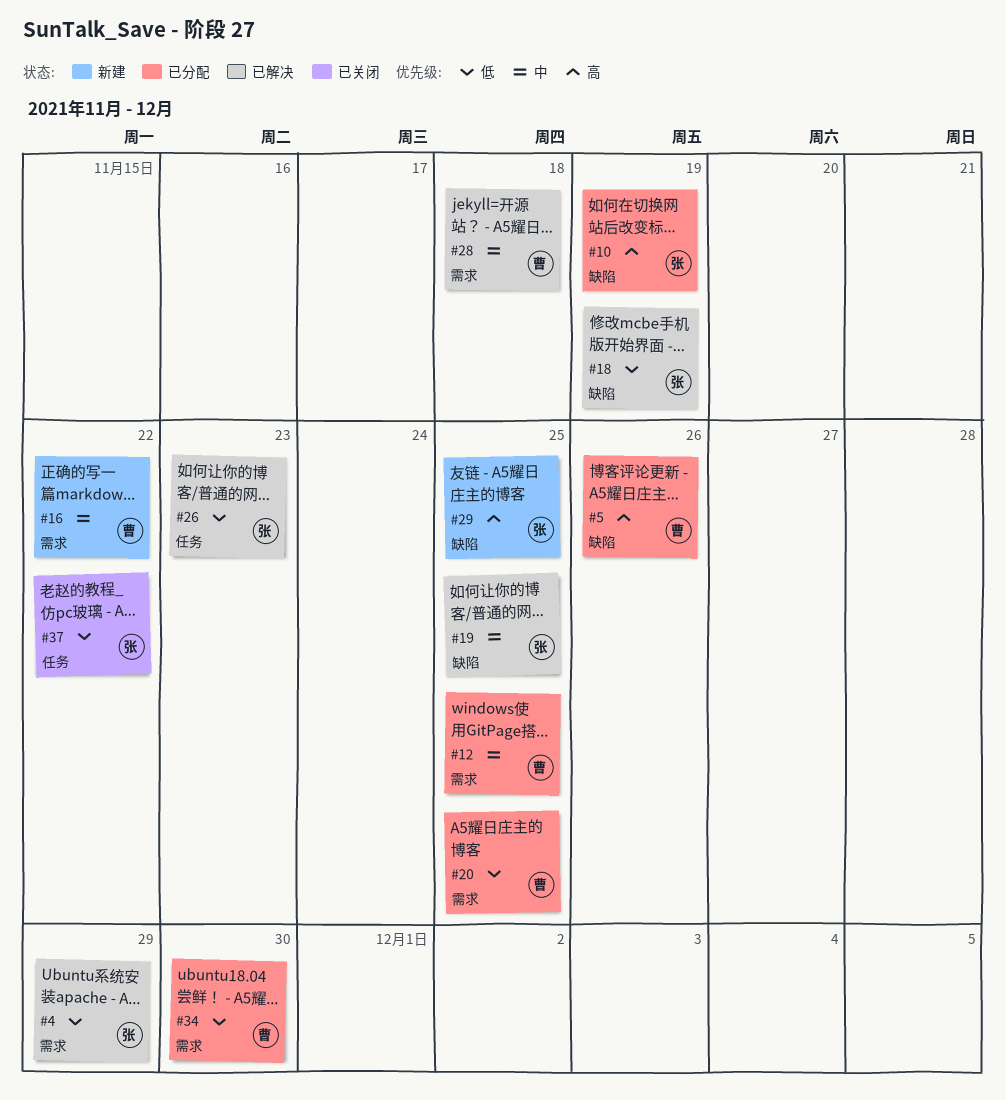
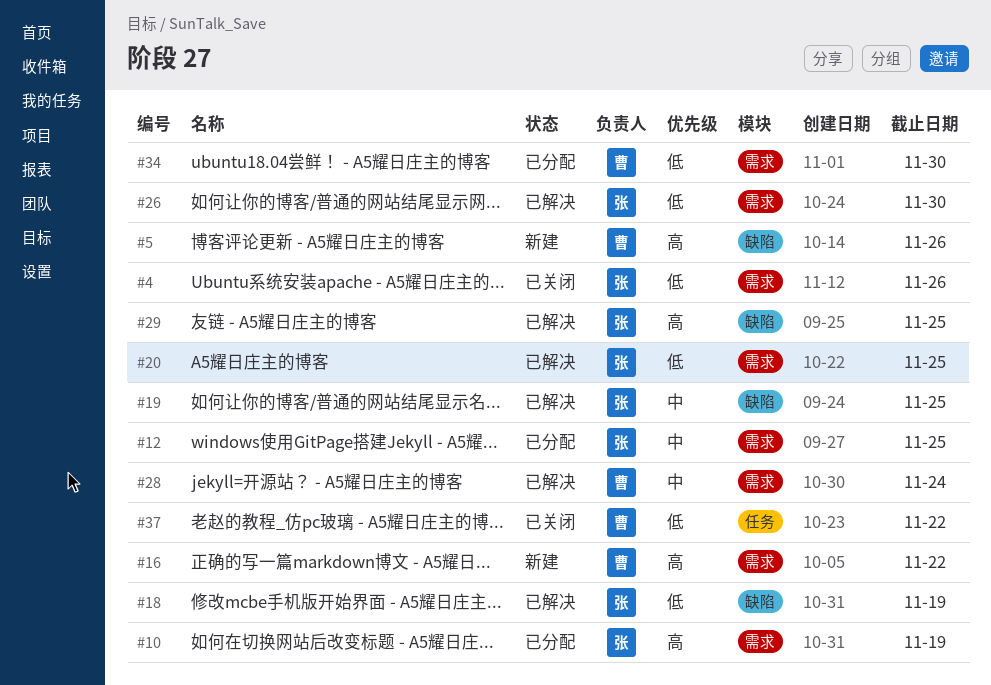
#4, status: 已解决 -> 已关闭
#4, due: Nov 29 -> Nov 26
#5, status: 已分配 -> 新建
#10, label: 缺陷 -> 需求
#12, owner: 曹 -> 张
#16, priority: 中 -> 高
#20, status: 已分配 -> 已解决
#20, owner: 曹 -> 张
#26, label: 任务 -> 需求
#26, due: Nov 23 -> Nov 30
#28, due: Nov 18 -> Nov 24
#29, status: 新建 -> 已解决
#37, owner: 张 -> 曹

